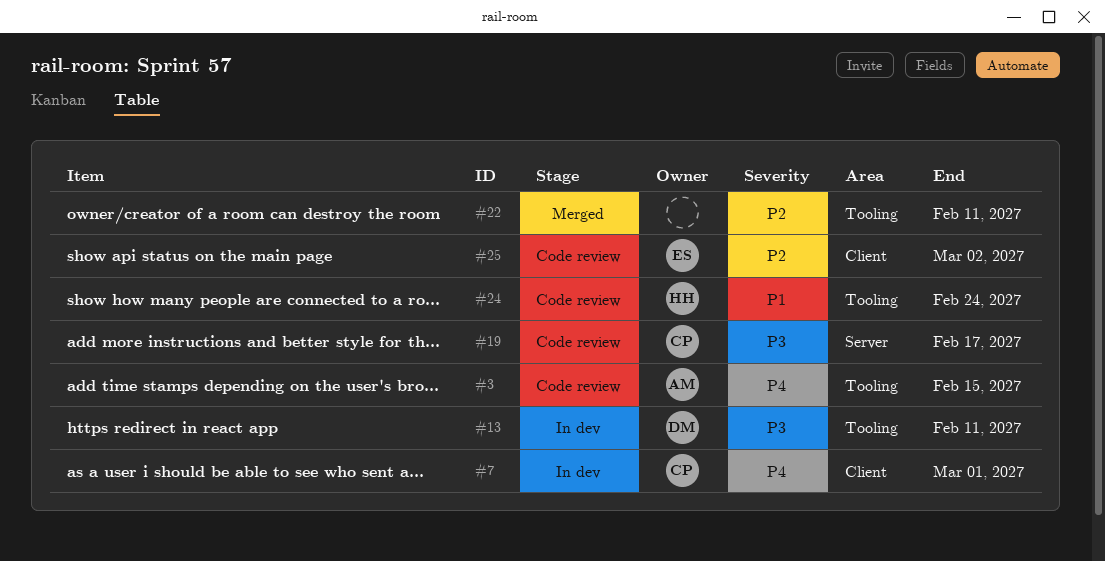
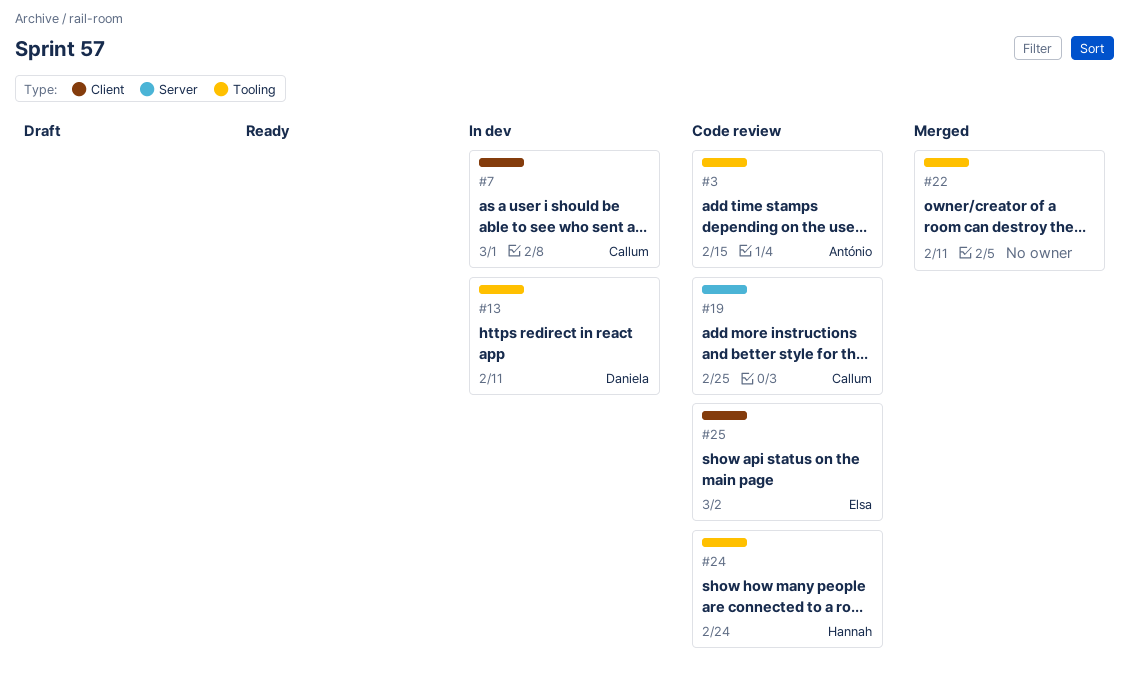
#19, due: Feb 17 -> Feb 25

